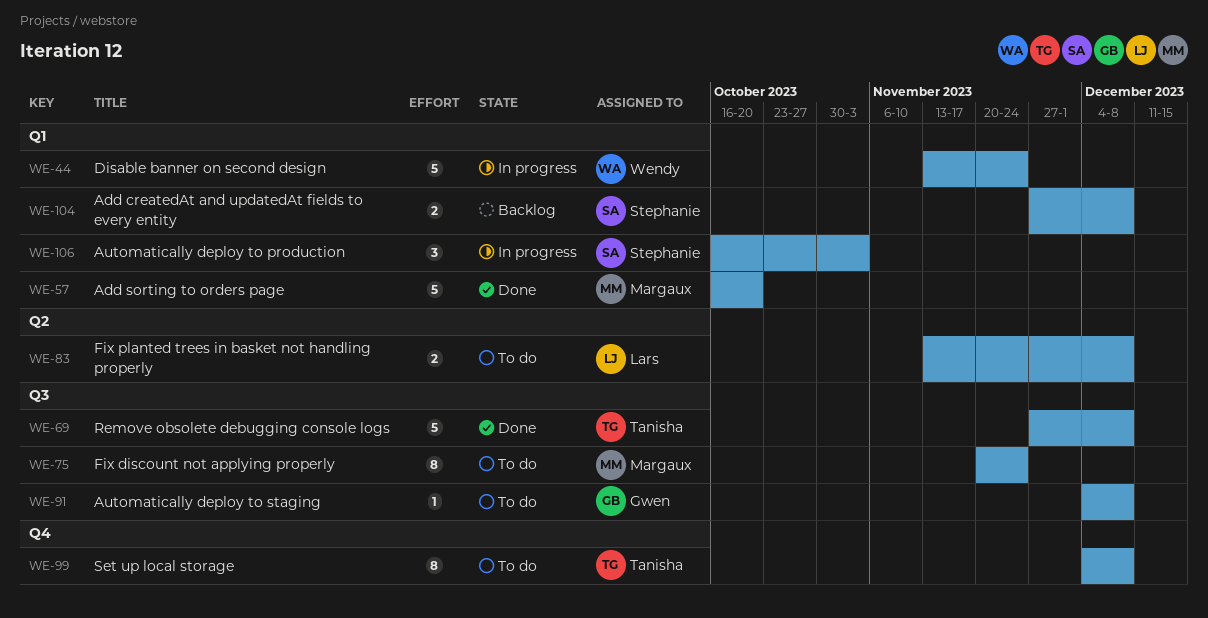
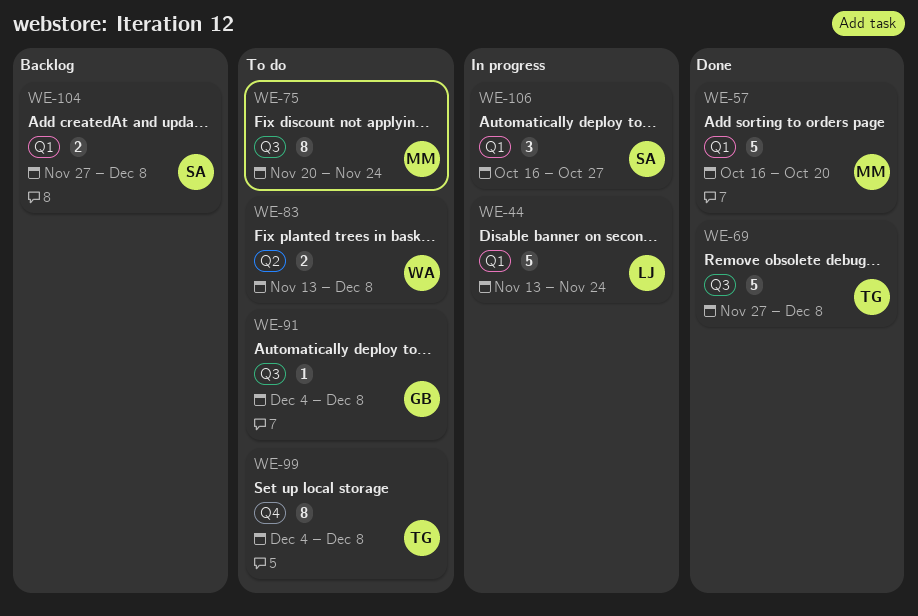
WE-44, owner: Wendy -> Lars
WE-83, owner: Lars -> Wendy
WE-106, due: Nov 3 -> Oct 27

